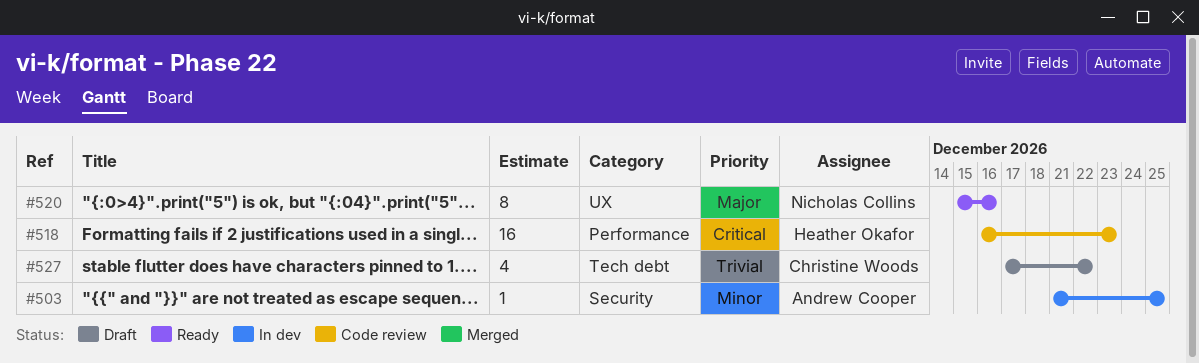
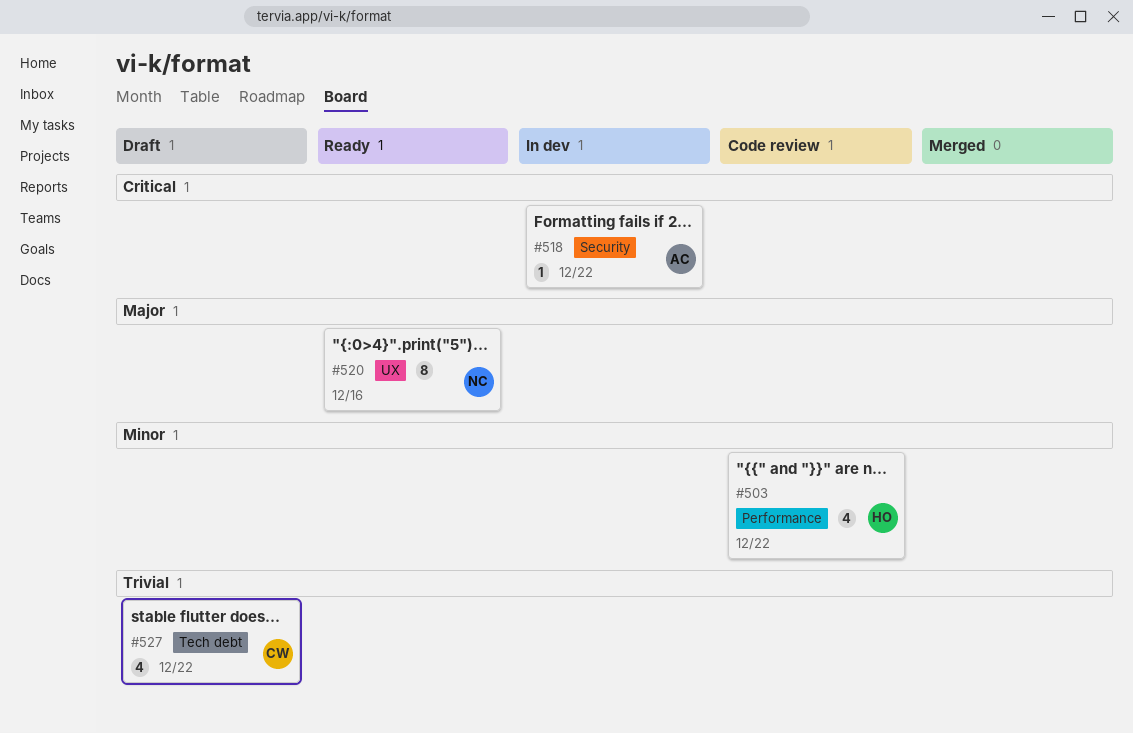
#503, status: In dev -> Code review
#503, owner: Andrew Cooper -> Heather Okafor
#503, label: Security -> Performance
#503, estimate: 1 -> 4
#503, due: Dec 25 -> Dec 22
#518, status: Code review -> In dev
#518, owner: Heather Okafor -> Andrew Cooper
#518, label: Performance -> Security
#518, estimate: 16 -> 1
#518, due: Dec 23 -> Dec 22

